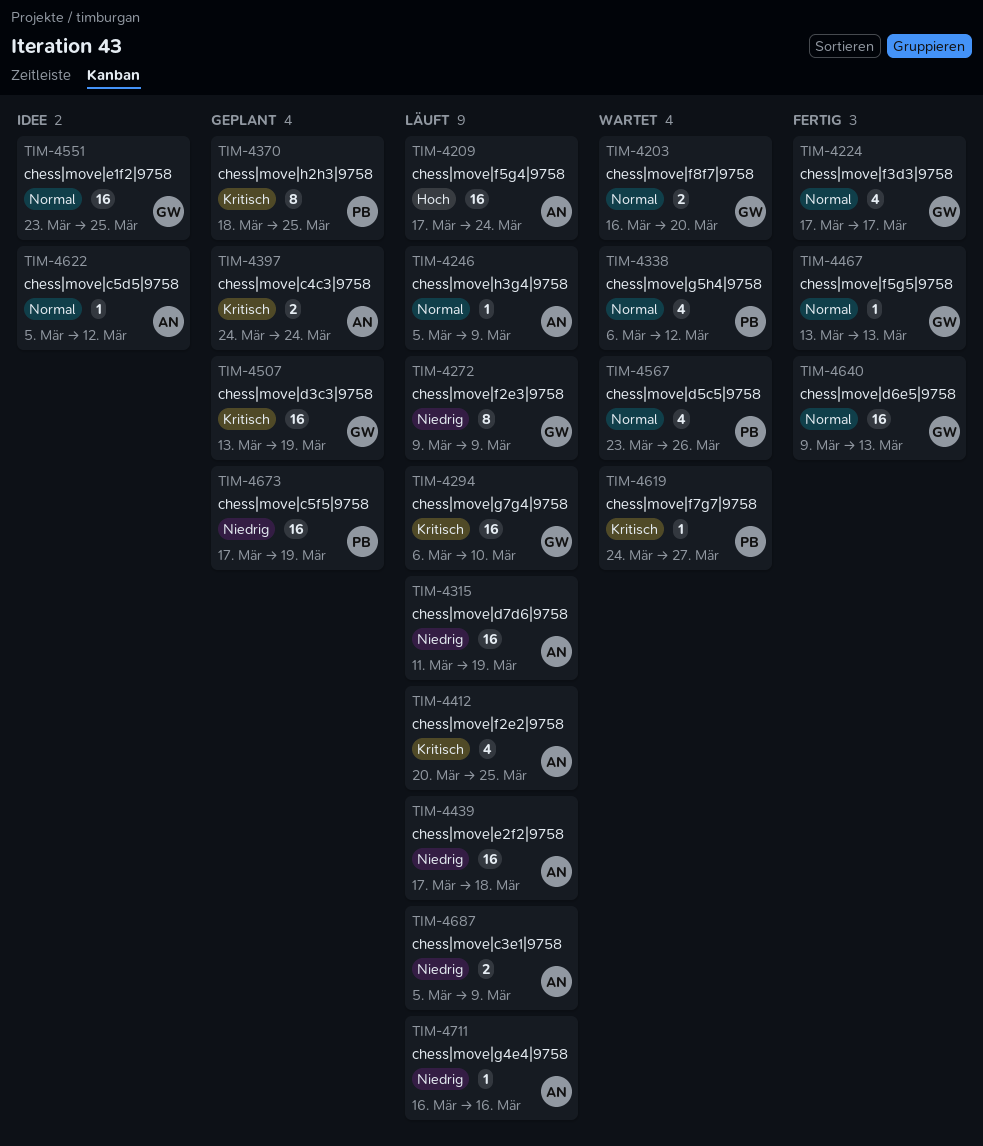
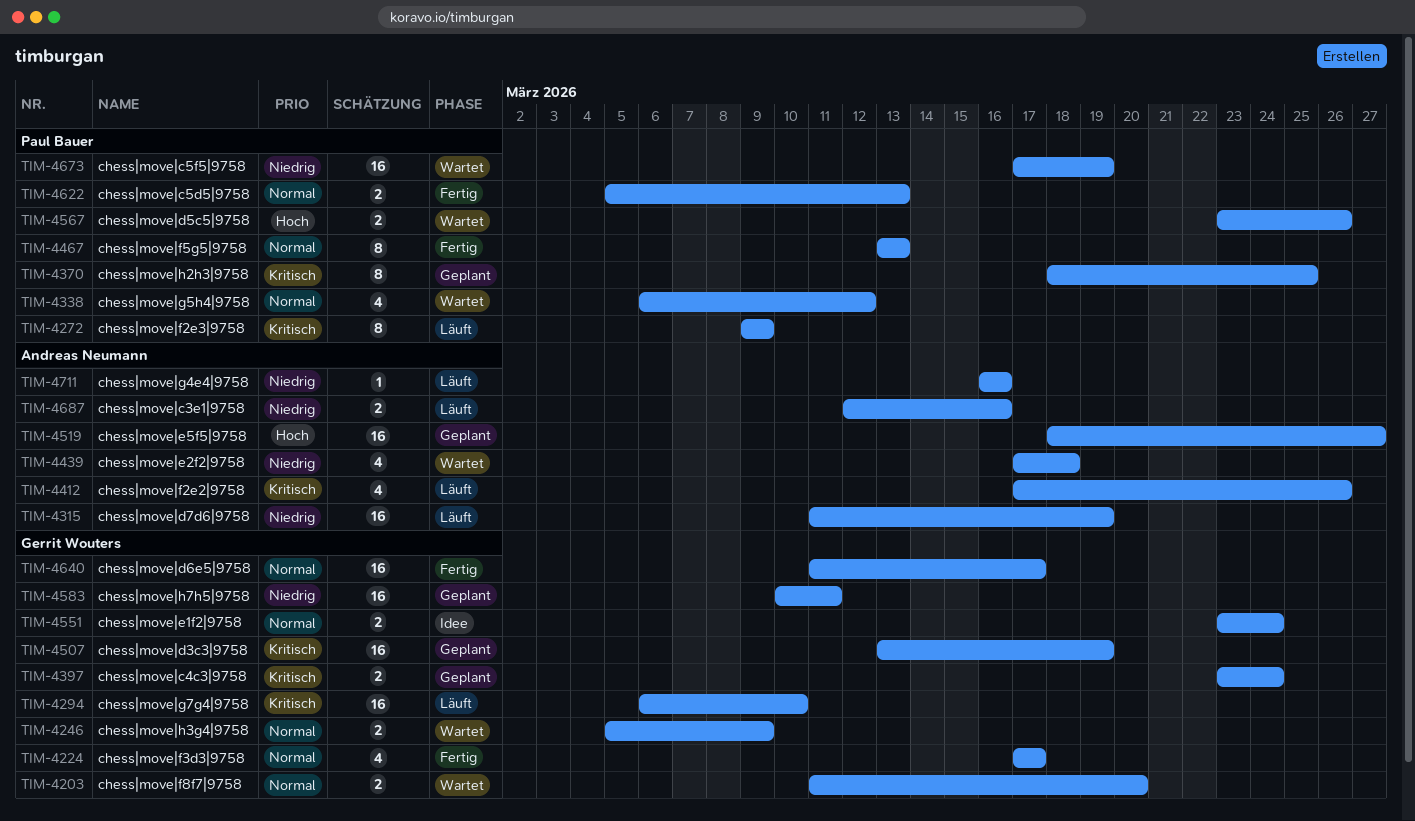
TIM-4203, start: Mar 16 -> Mar 11
TIM-4209: present -> none
TIM-4246, status: Läuft -> Wartet
TIM-4246, owner: Andreas Neumann -> Gerrit Wouters
TIM-4246, estimate: 1 -> 2
TIM-4272, owner: Gerrit Wouters -> Paul Bauer
TIM-4272, priority: Niedrig -> Kritisch
TIM-4397, owner: Andreas Neumann -> Gerrit Wouters
TIM-4397, start: Mar 24 -> Mar 23
TIM-4412, start: Mar 20 -> Mar 17
TIM-4412, due: Mar 25 -> Mar 26
TIM-4439, status: Läuft -> Wartet
TIM-4439, estimate: 16 -> 4
TIM-4467, owner: Gerrit Wouters -> Paul Bauer
TIM-4467, estimate: 1 -> 8
TIM-4519: none -> present
TIM-4551, estimate: 16 -> 2
TIM-4551, due: Mar 25 -> Mar 24
TIM-4567, priority: Normal -> Hoch
TIM-4567, estimate: 4 -> 2
TIM-4583: none -> present
TIM-4619: present -> none
TIM-4622, status: Idee -> Fertig
TIM-4622, owner: Andreas Neumann -> Paul Bauer
TIM-4622, estimate: 1 -> 2
TIM-4622, due: Mar 12 -> Mar 13
TIM-4640, start: Mar 9 -> Mar 11
TIM-4640, due: Mar 13 -> Mar 17
TIM-4673, status: Geplant -> Wartet
TIM-4687, start: Mar 5 -> Mar 12
TIM-4687, due: Mar 9 -> Mar 16

